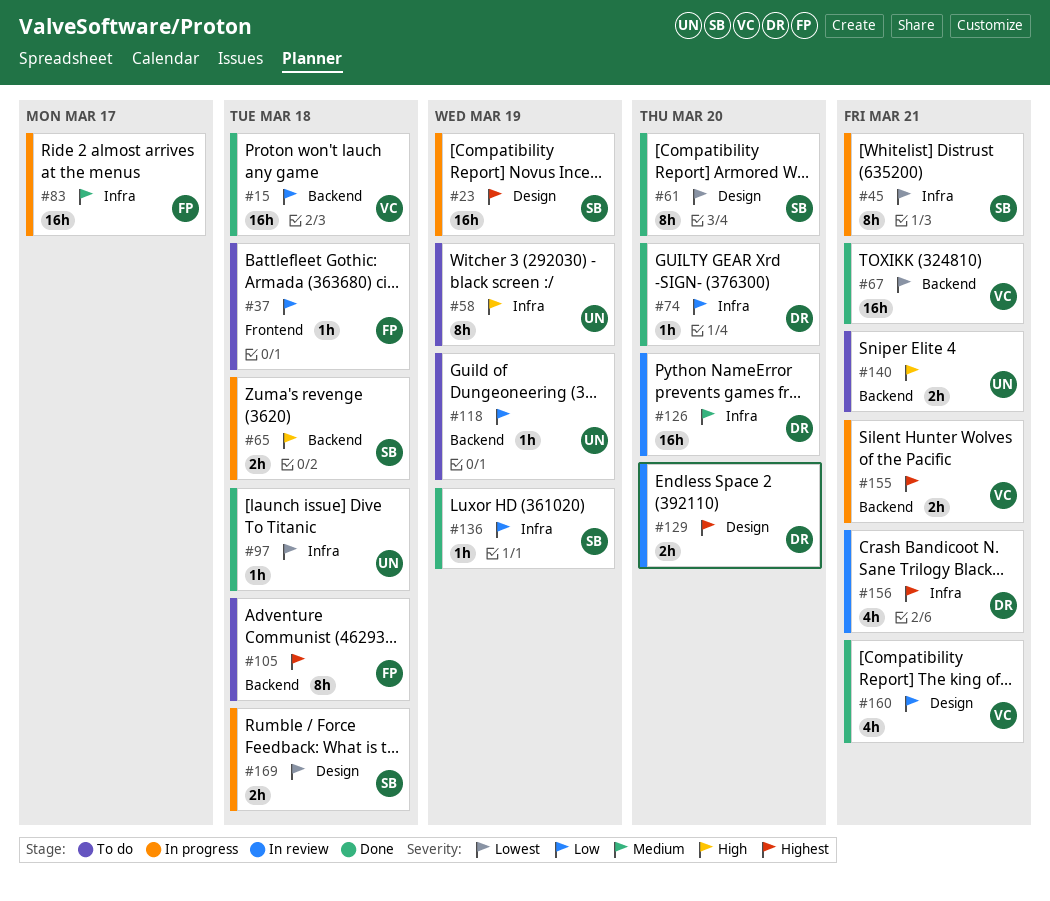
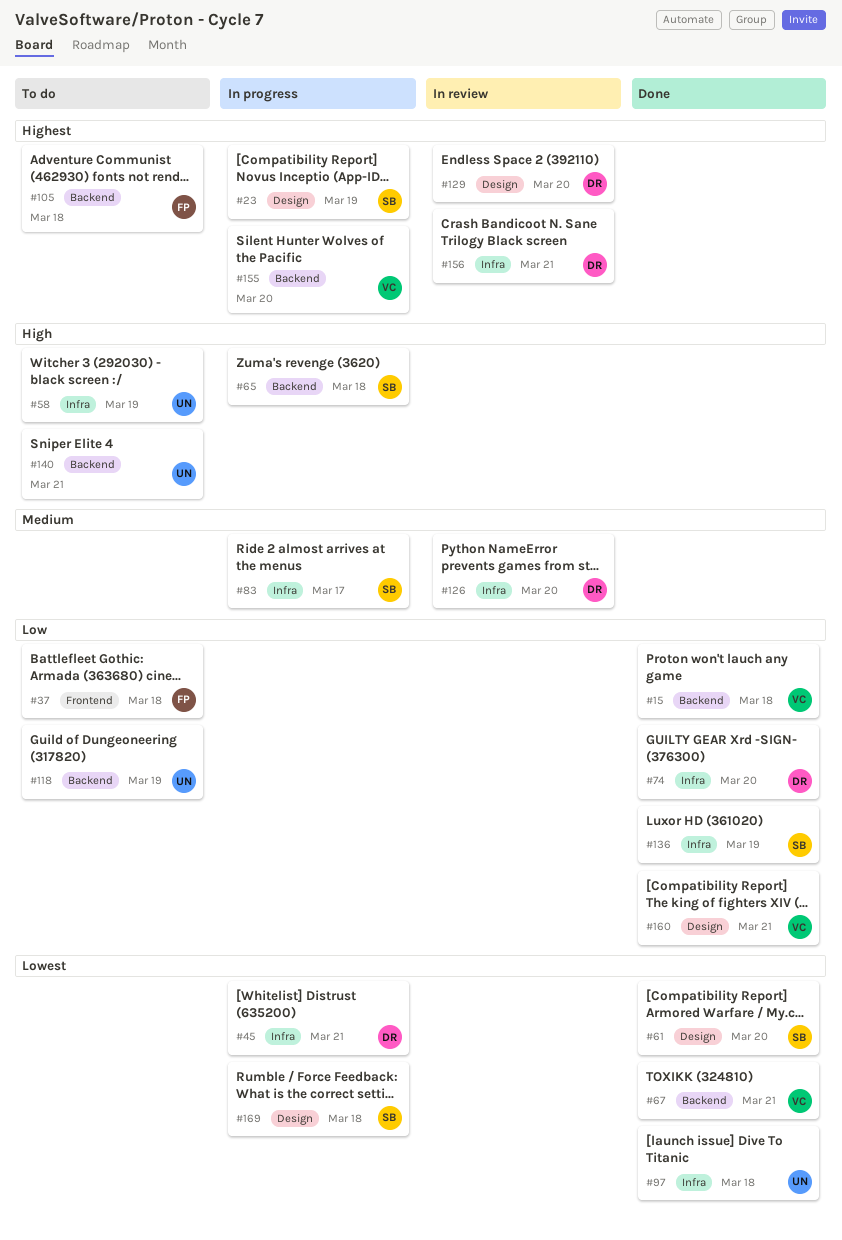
#45, owner: SB -> DR
#83, owner: FP -> SB
#155, due: Mar 21 -> Mar 20

